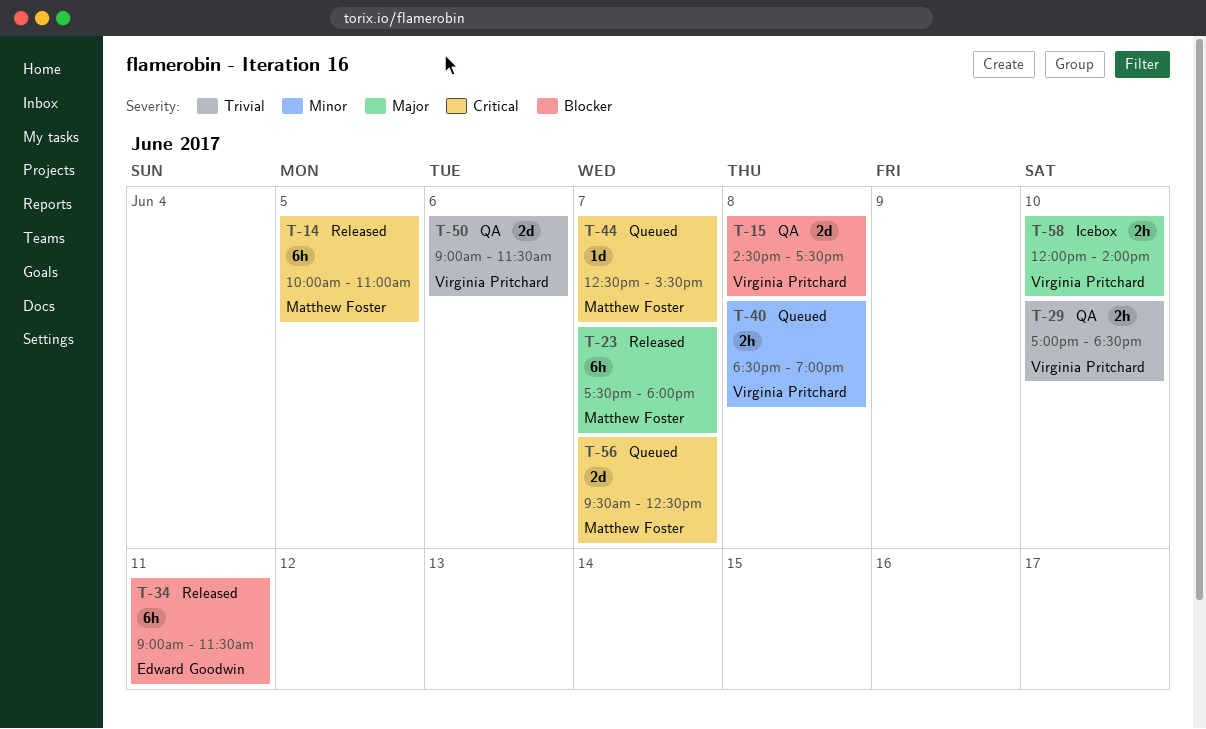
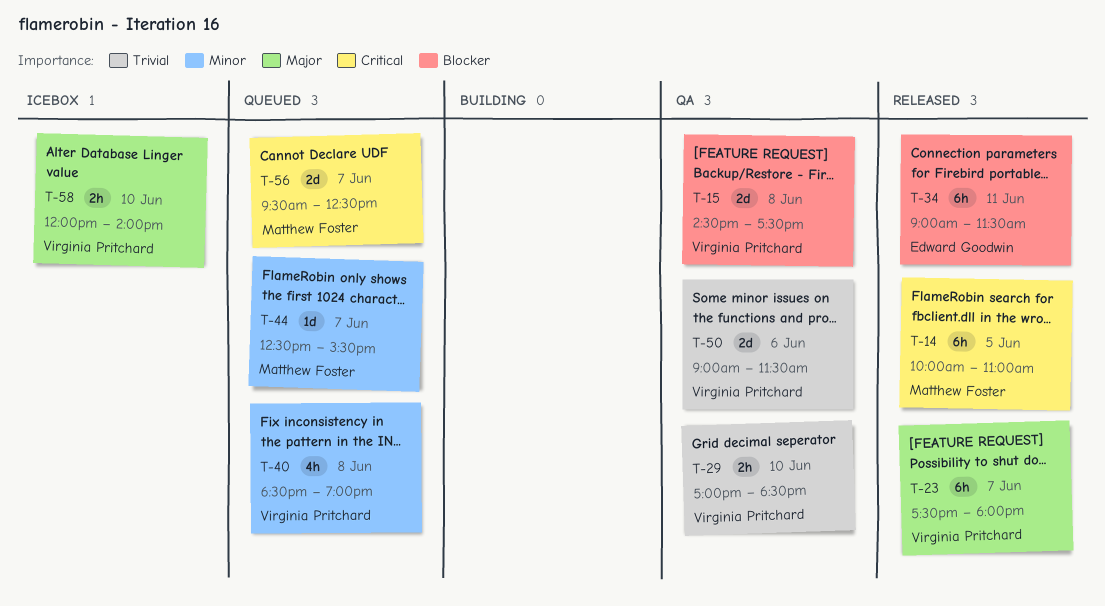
T-23, owner: Matthew Foster -> Virginia Pritchard
T-40, estimate: 2h -> 4h
T-44, priority: Critical -> Minor

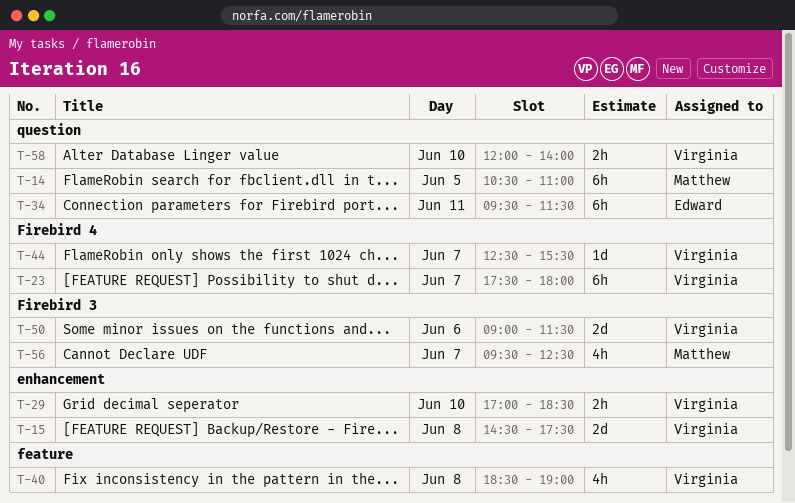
T-14, begins: 10:00 -> 10:30
T-34, begins: 09:00 -> 09:30
T-44, owner: Matthew Foster -> Virginia Pritchard
T-56, estimate: 2d -> 4h

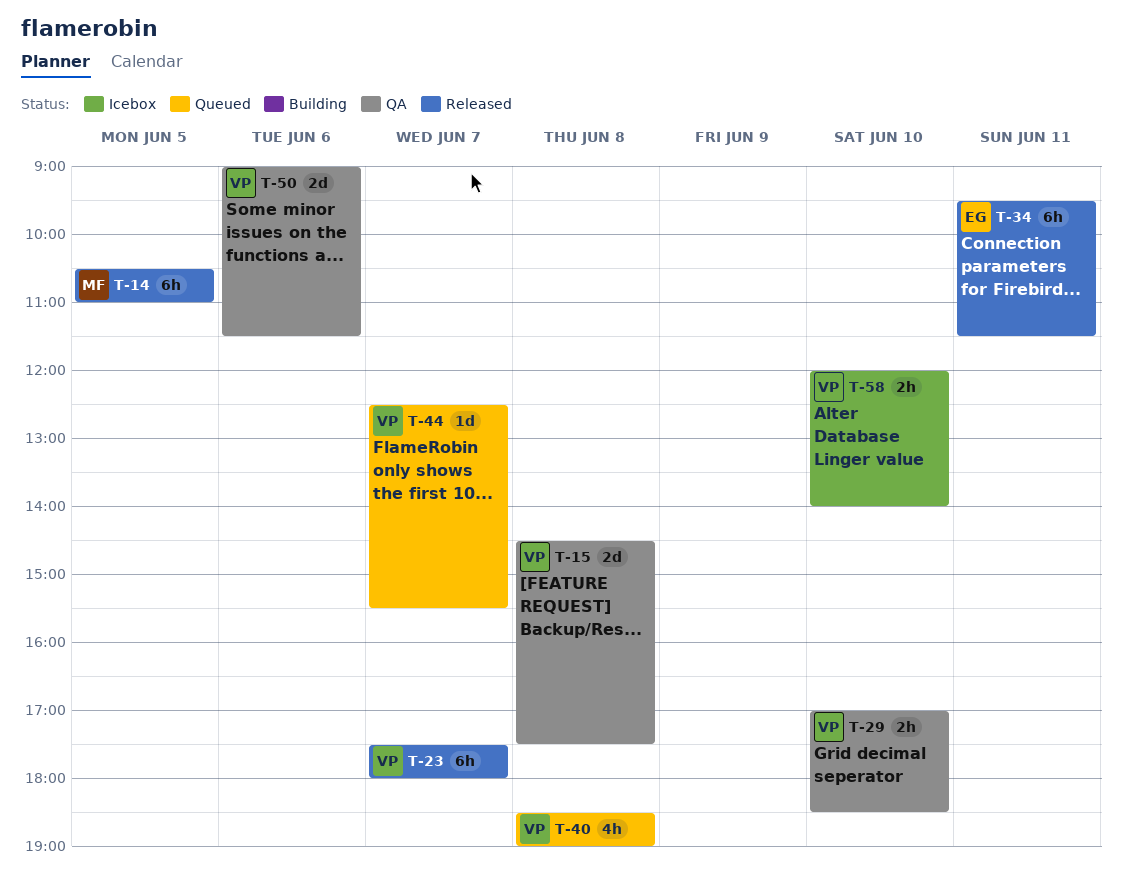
T-56: present -> none

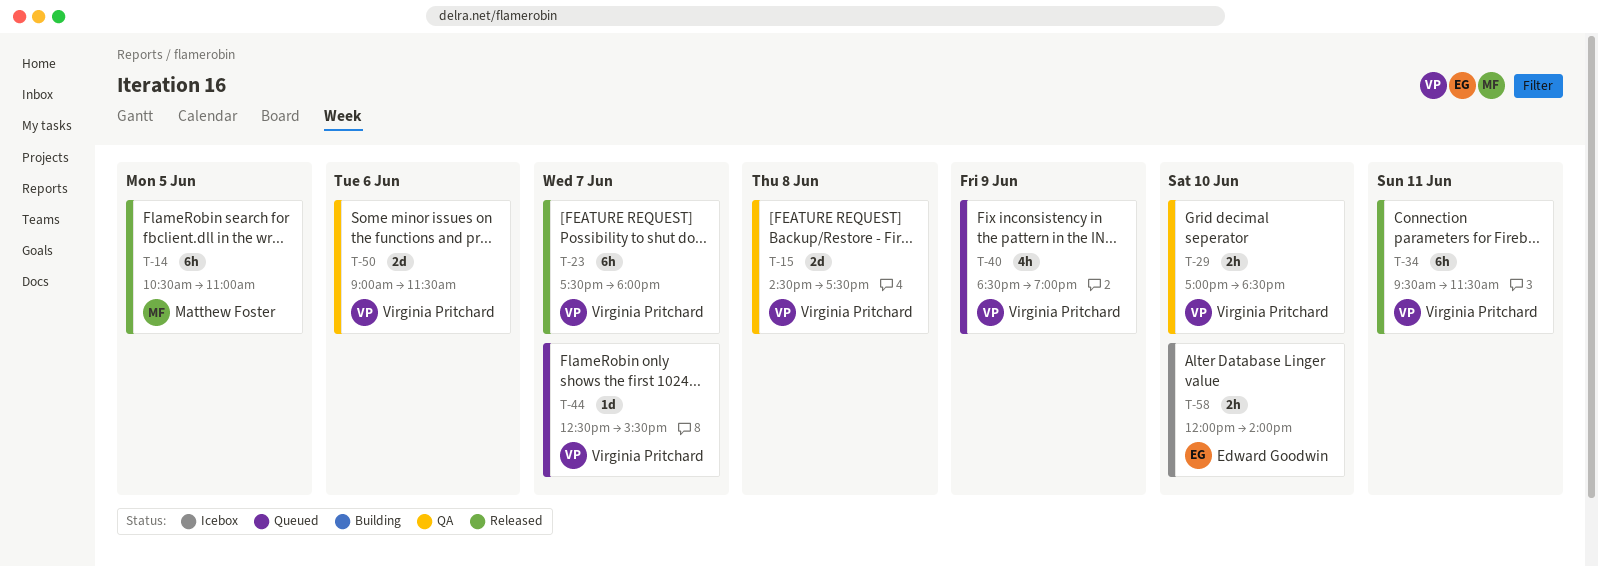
T-34, owner: Edward Goodwin -> Virginia Pritchard
T-40, day: Jun 8 -> Jun 9
T-58, owner: Virginia Pritchard -> Edward Goodwin

